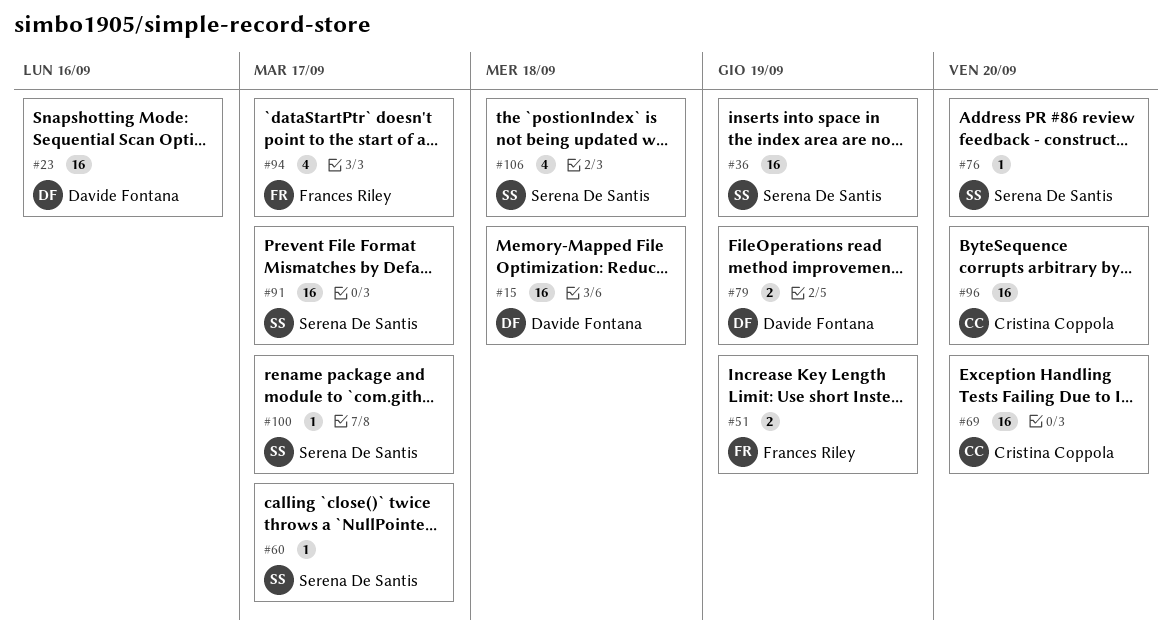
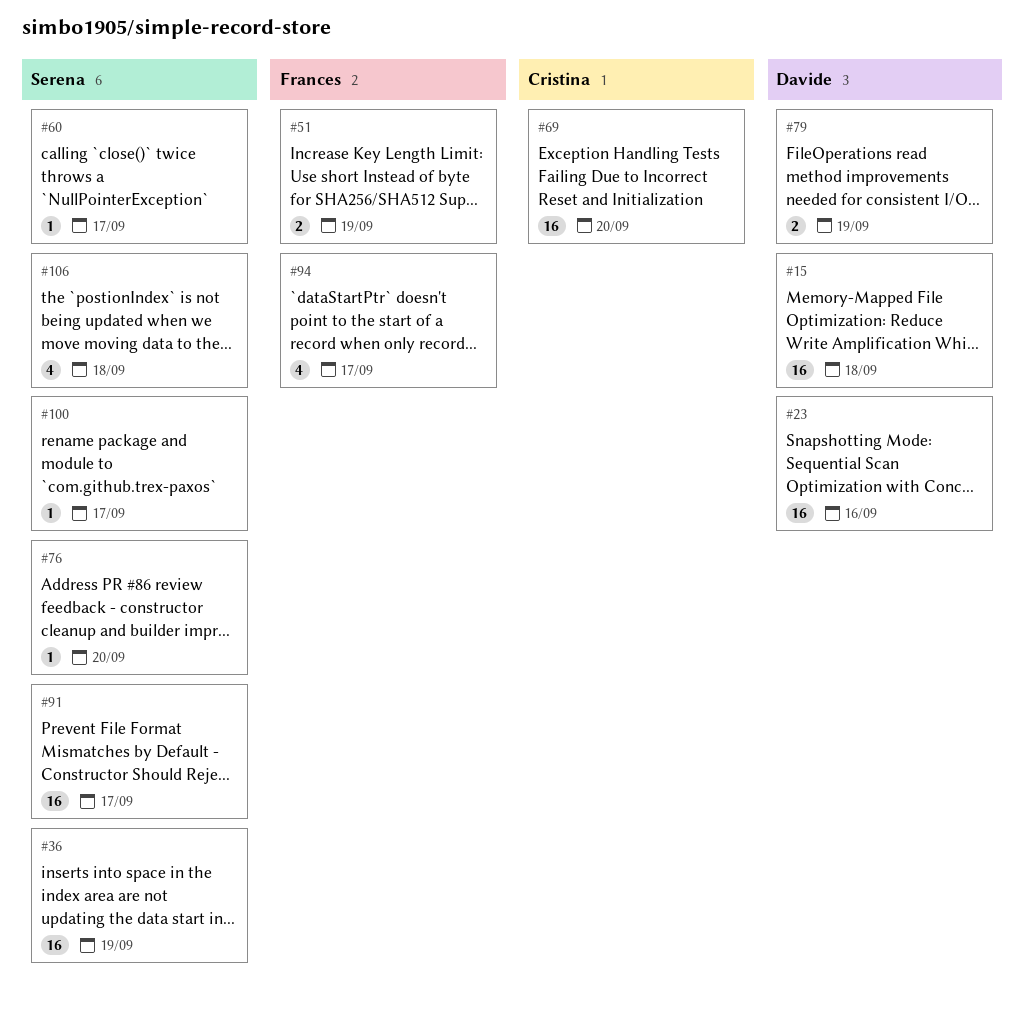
#96: present -> none

